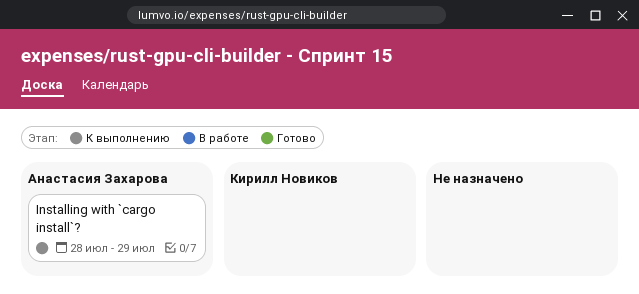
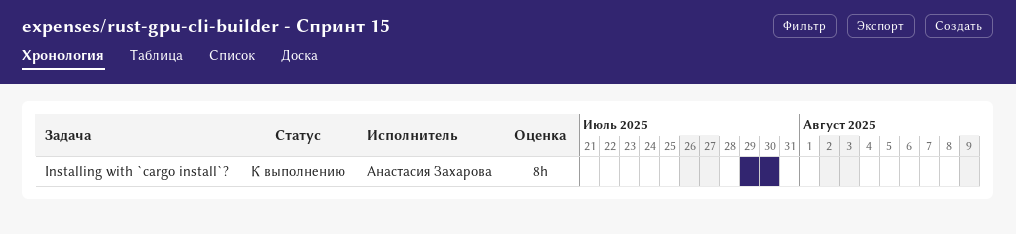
Installing with `cargo install`?, start: Jul 28 -> Jul 29
Installing with `cargo install`?, due: Jul 29 -> Jul 30

